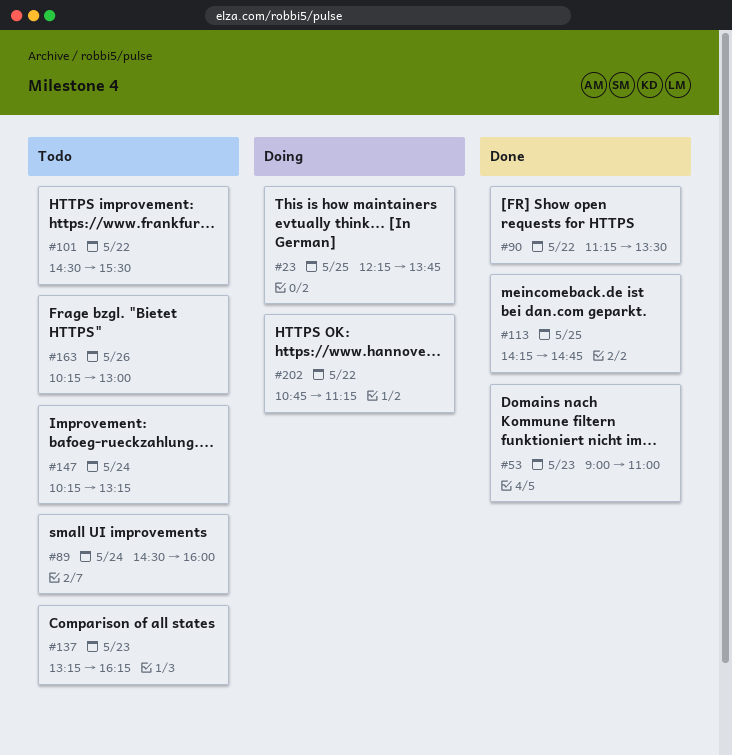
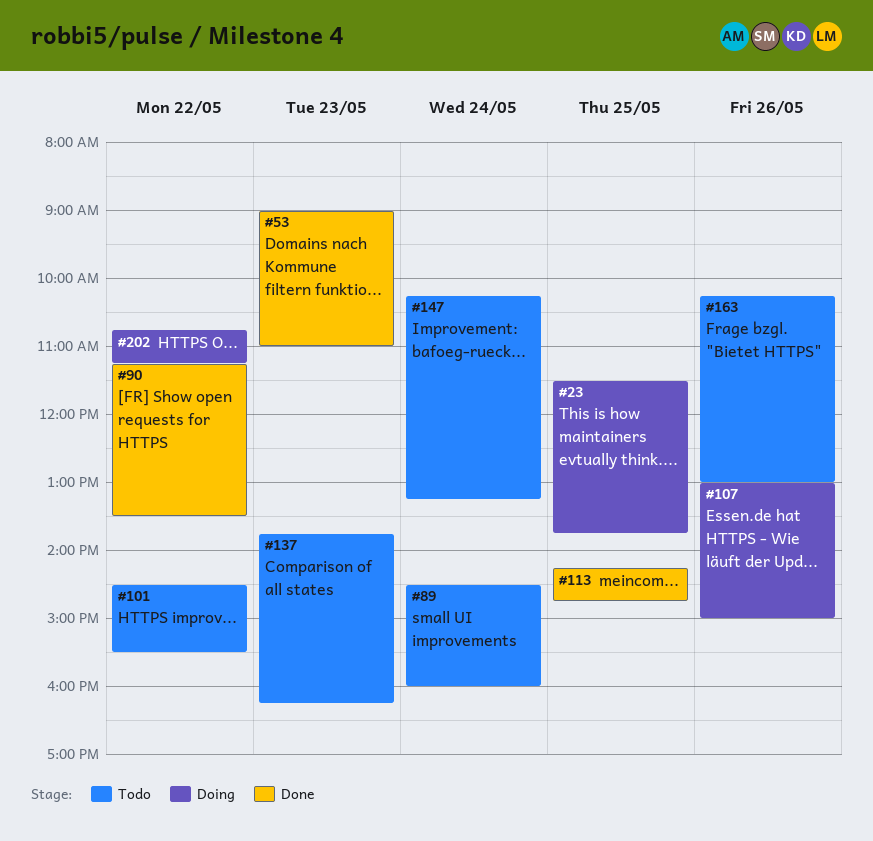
#23, begins: 12:15 -> 11:30
#107: none -> present
#137, begins: 13:15 -> 13:45

